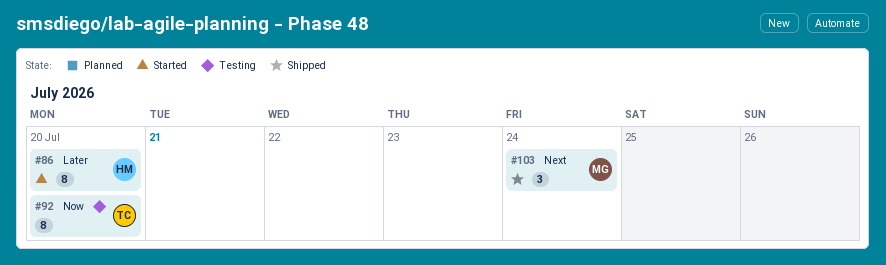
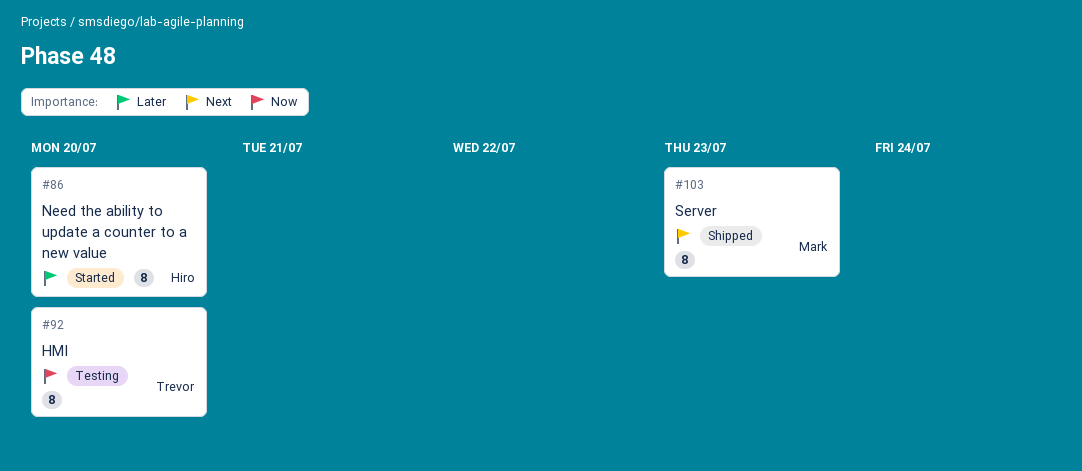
#103, estimate: 3 -> 8
#103, due: Jul 24 -> Jul 23

